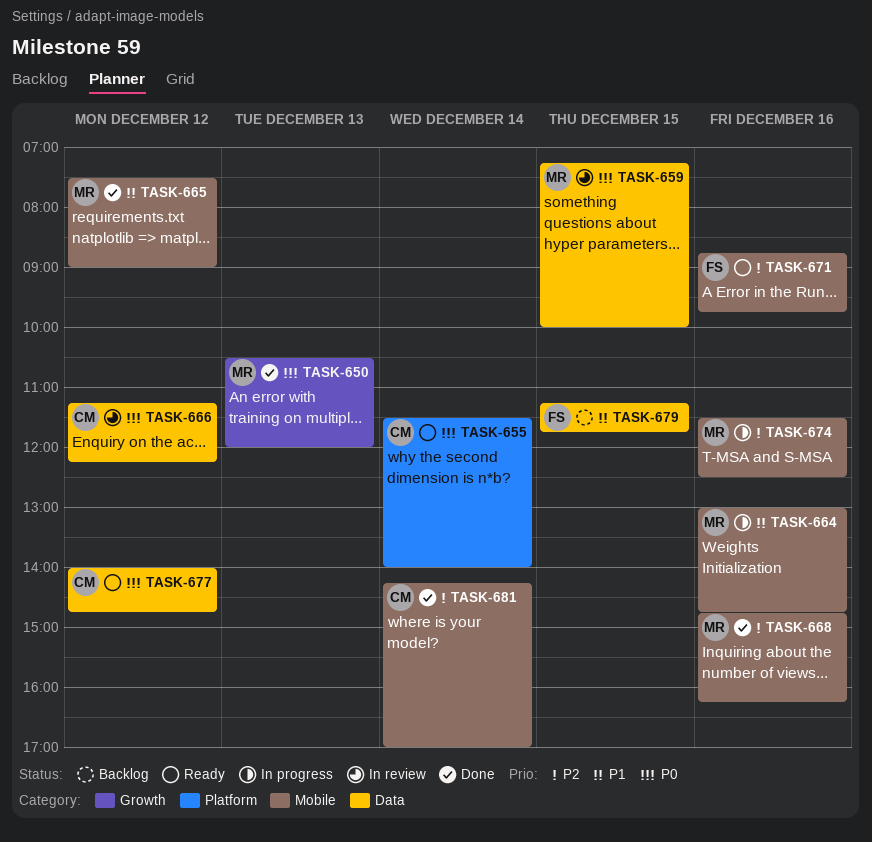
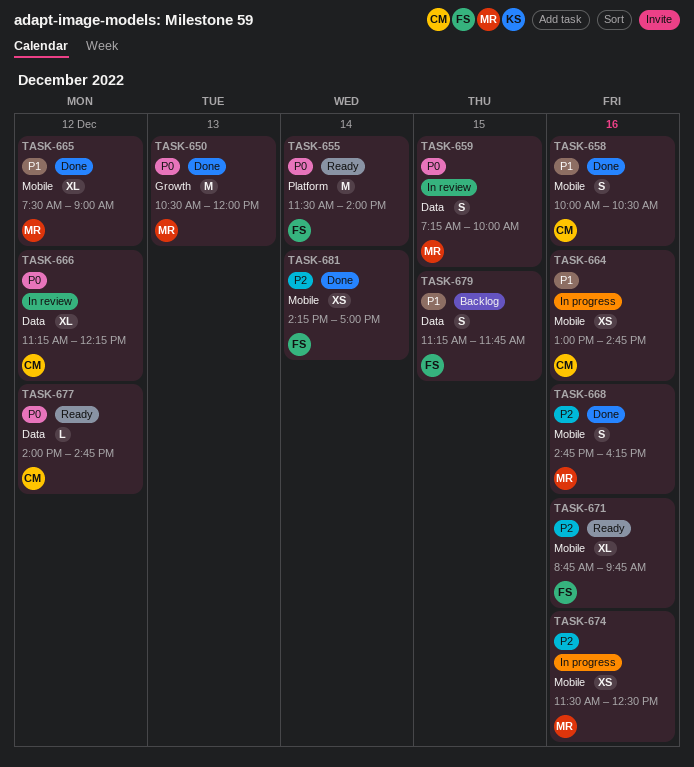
TASK-655, owner: CM -> FS
TASK-658: none -> present
TASK-664, owner: MR -> CM
TASK-681, owner: CM -> FS

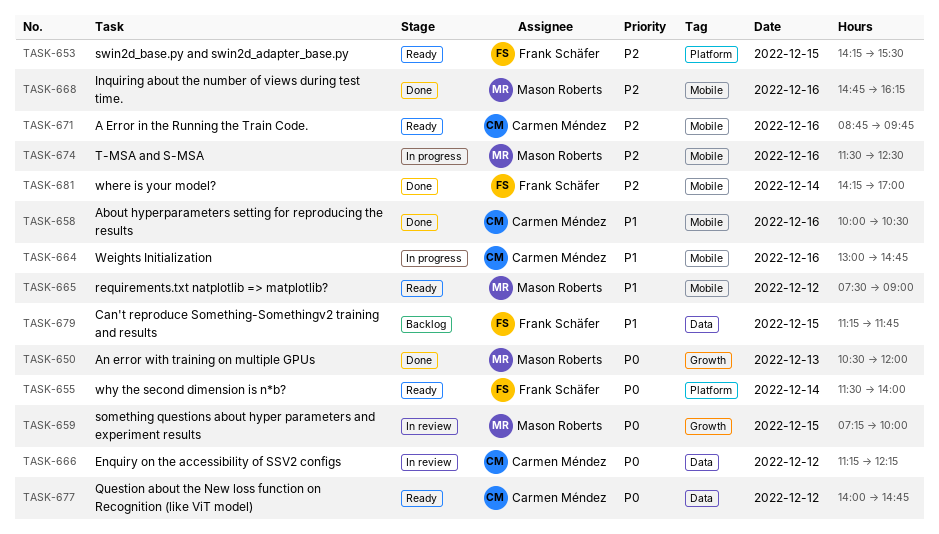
TASK-653: none -> present
TASK-659, label: Data -> Growth
TASK-665, status: Done -> Ready
TASK-671, owner: Frank Schäfer -> Carmen Méndez

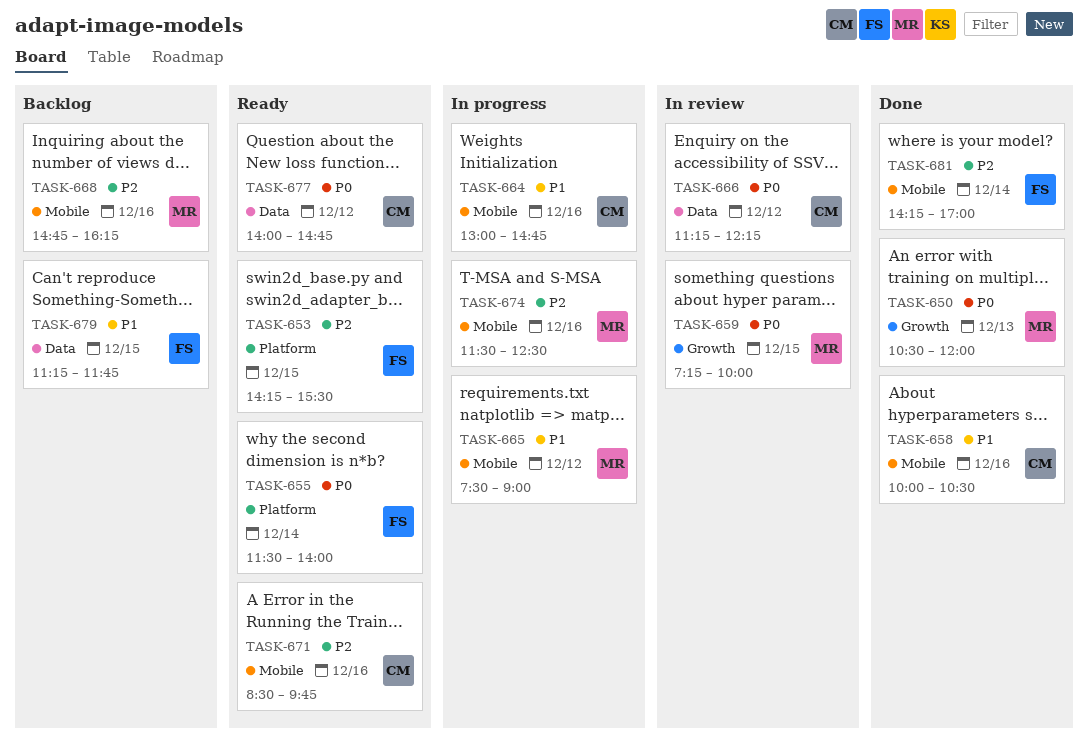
TASK-665, status: Ready -> In progress
TASK-668, status: Done -> Backlog
TASK-671, begins: 08:45 -> 08:30

